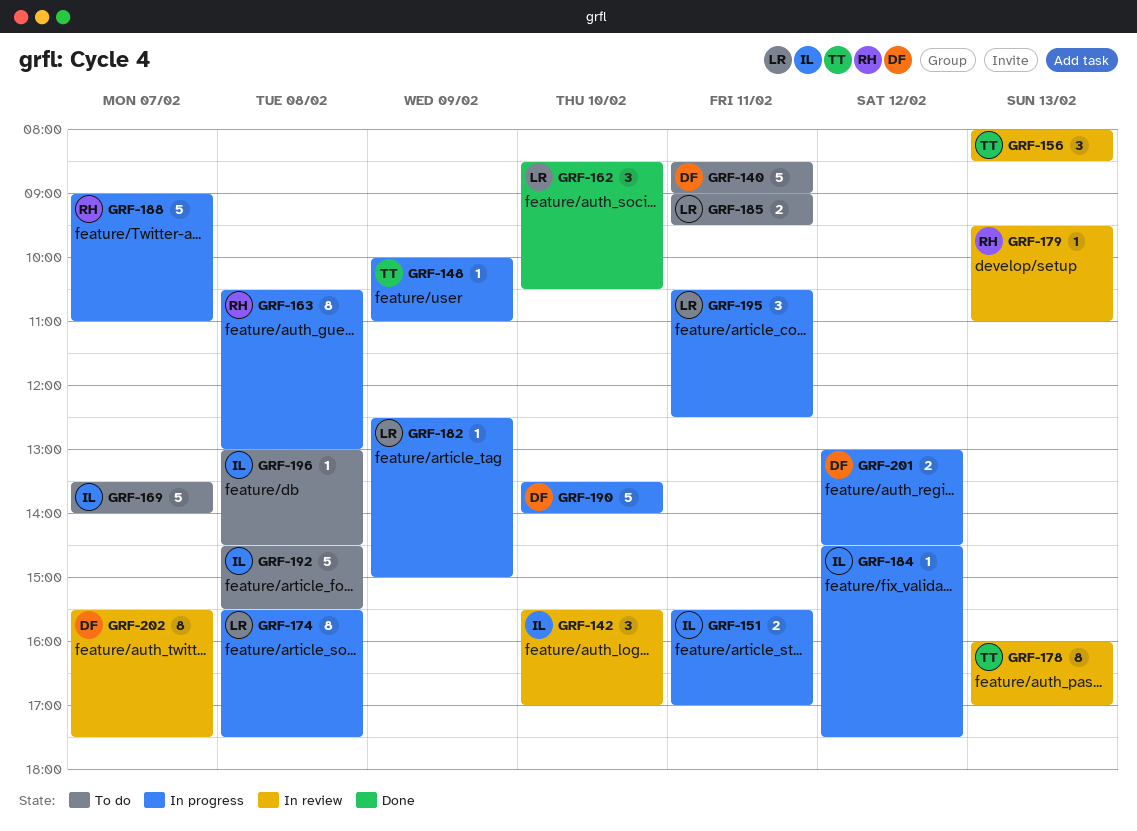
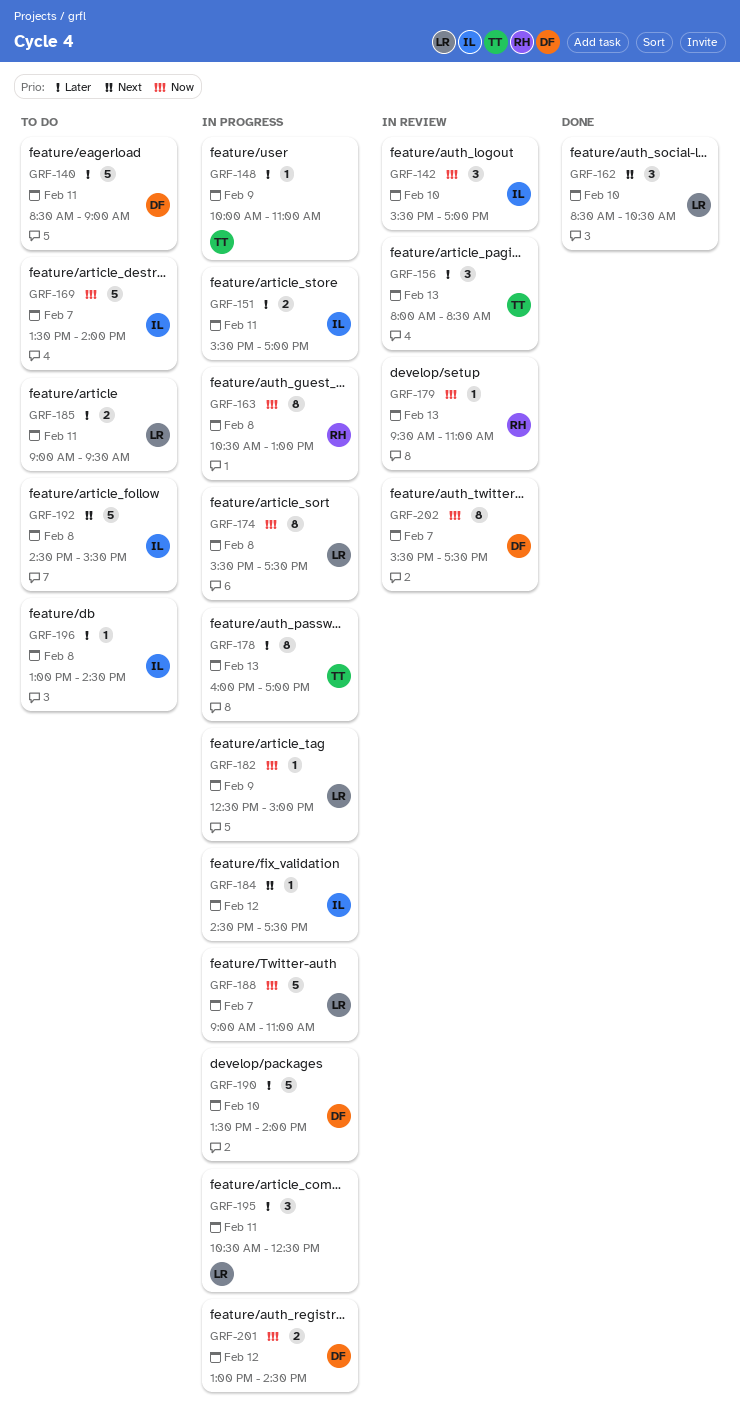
GRF-178, status: In review -> In progress
GRF-188, owner: RH -> LR

